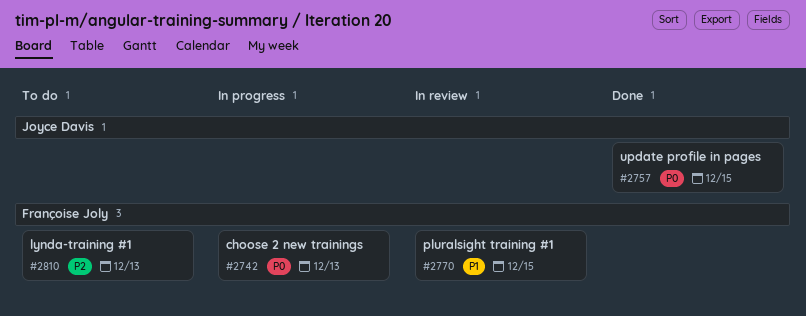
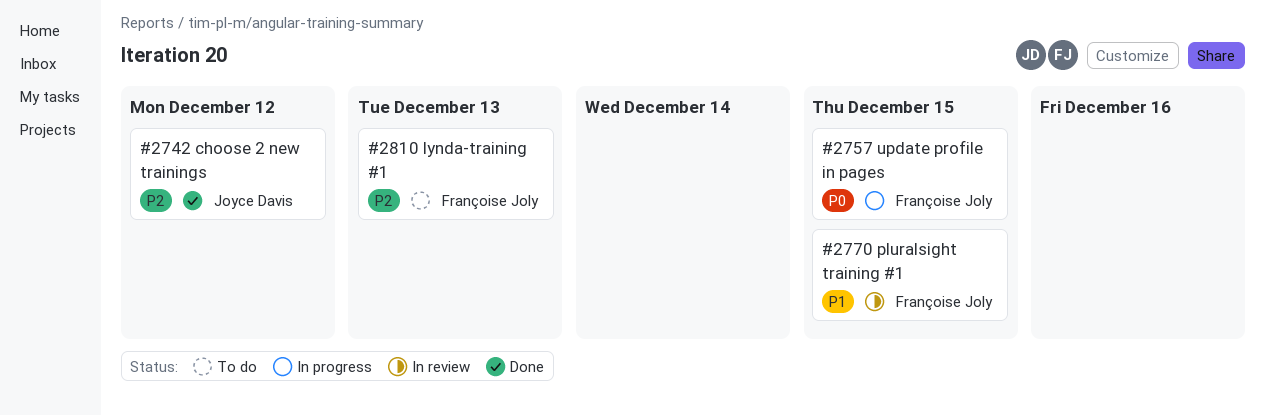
#2742, status: In progress -> Done
#2742, owner: Françoise Joly -> Joyce Davis
#2742, priority: P0 -> P2
#2742, due: Dec 13 -> Dec 12
#2757, status: Done -> In progress
#2757, owner: Joyce Davis -> Françoise Joly

